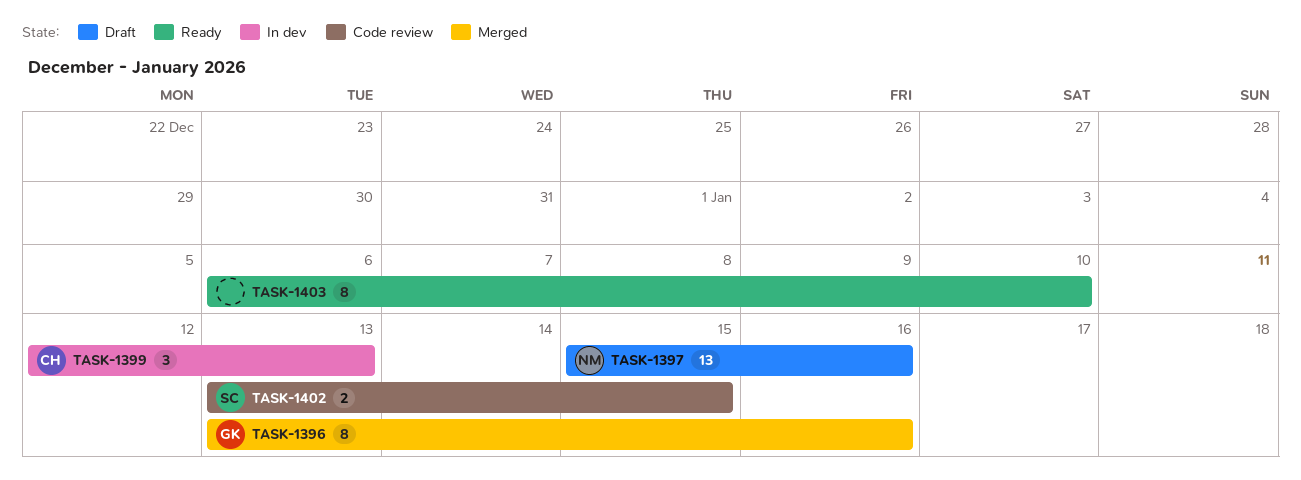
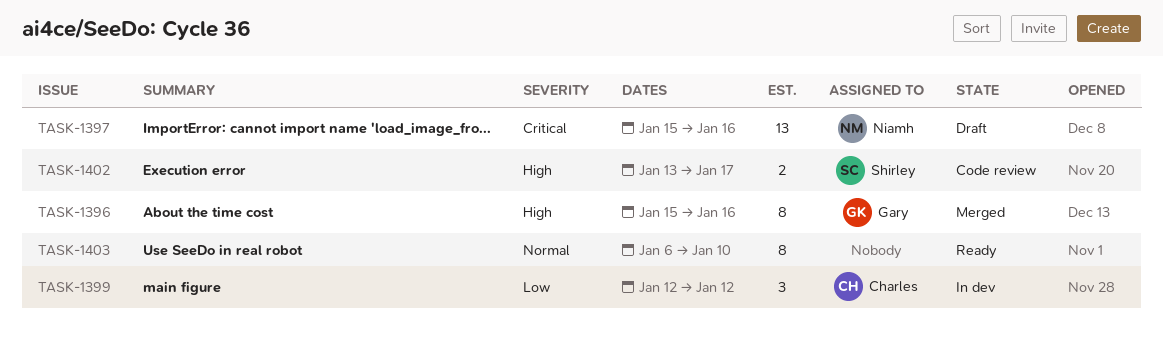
TASK-1396, start: Jan 13 -> Jan 15
TASK-1399, due: Jan 13 -> Jan 12
TASK-1402, due: Jan 15 -> Jan 17

